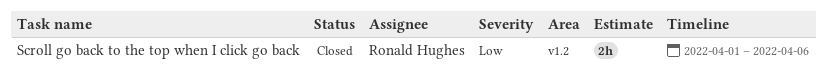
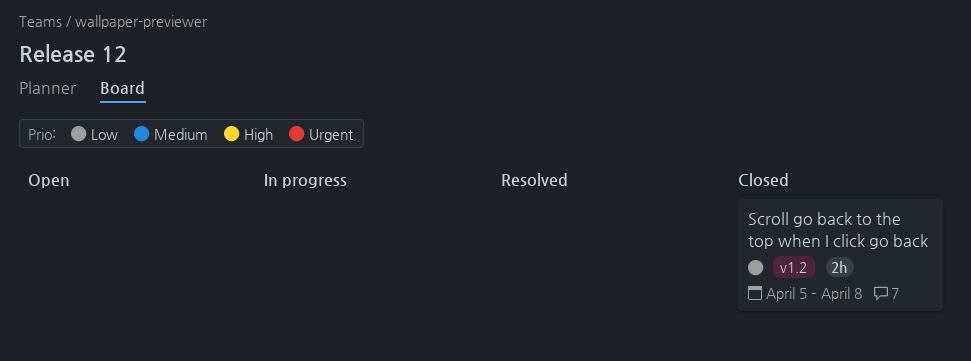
Scroll go back to the top when I click go back, start: Apr 1 -> Apr 5
Scroll go back to the top when I click go back, due: Apr 6 -> Apr 8

